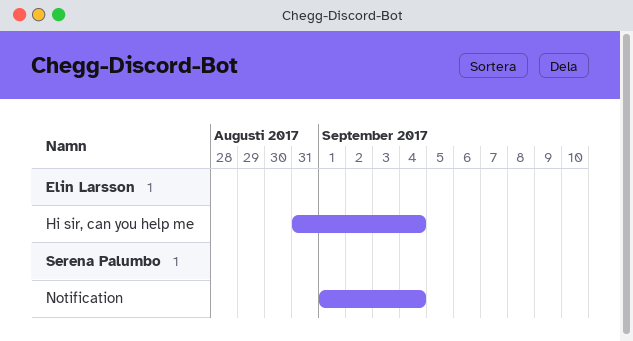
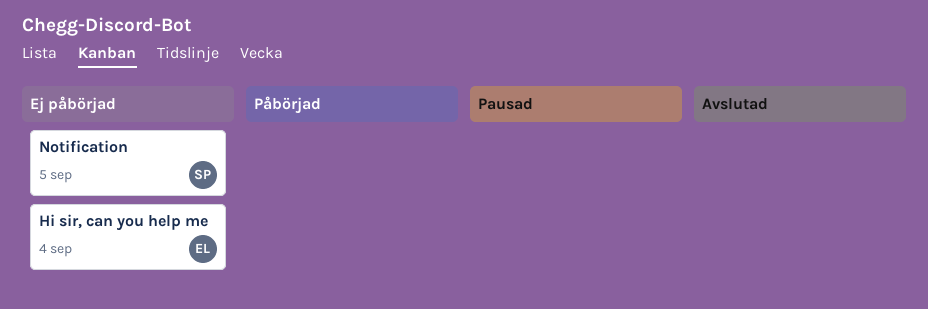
Notification, due: Sep 4 -> Sep 5

